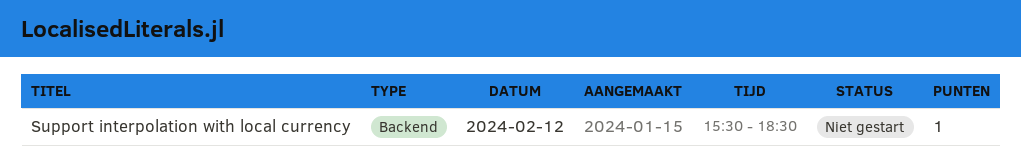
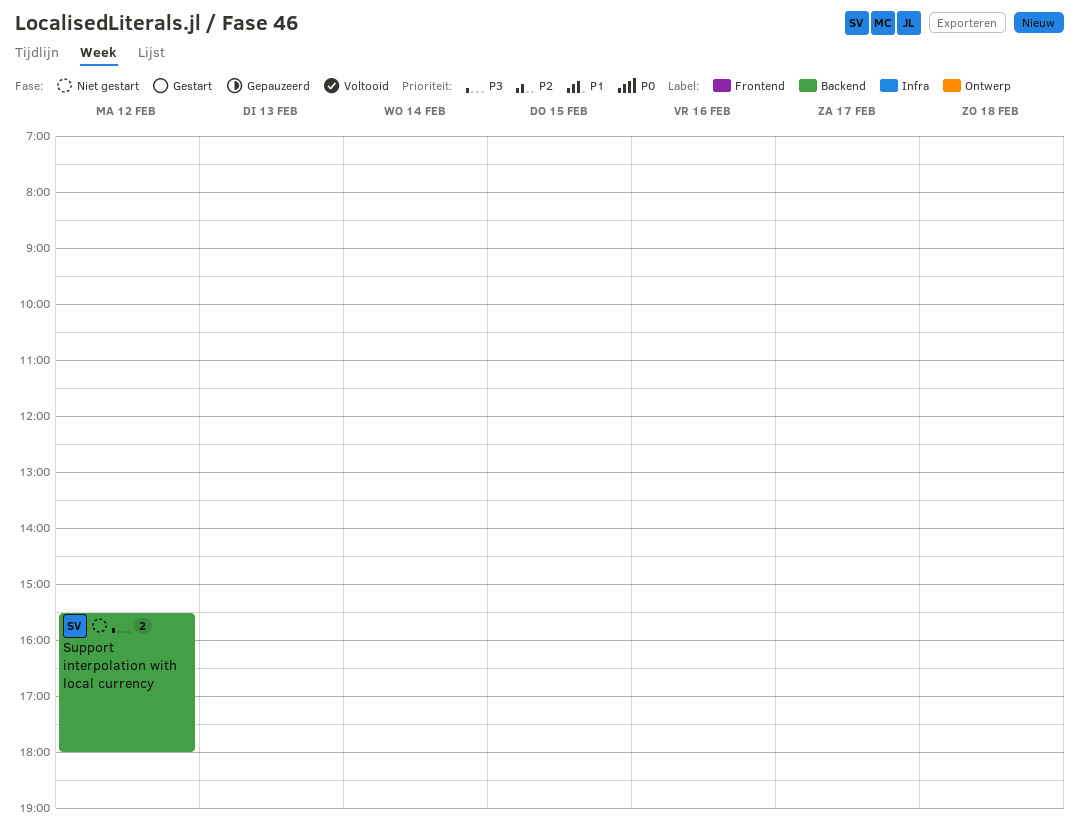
Support interpolation with local currency, estimate: 1 -> 2
Support interpolation with local currency, ends: 18:30 -> 18:00

